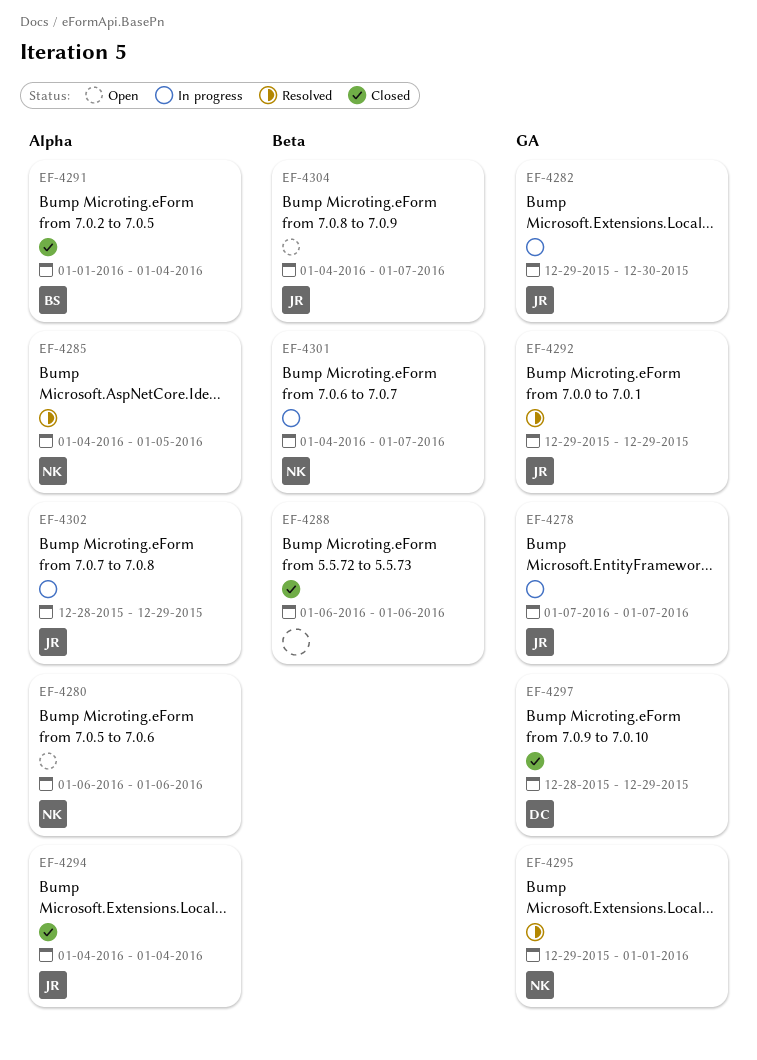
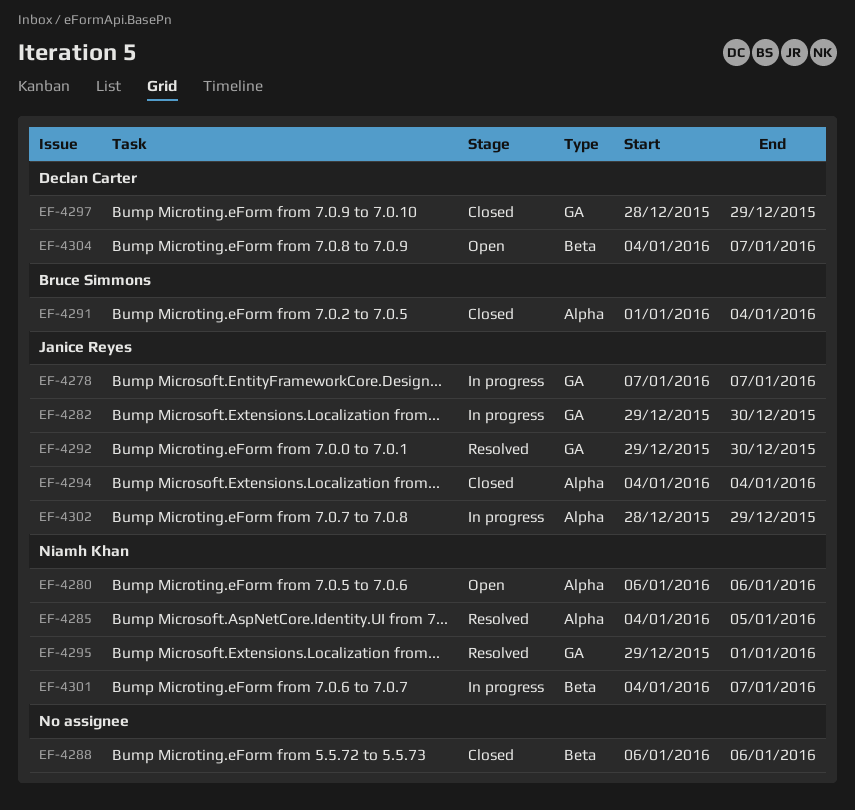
EF-4292, due: Dec 29 -> Dec 30
EF-4304, owner: Janice Reyes -> Declan Carter

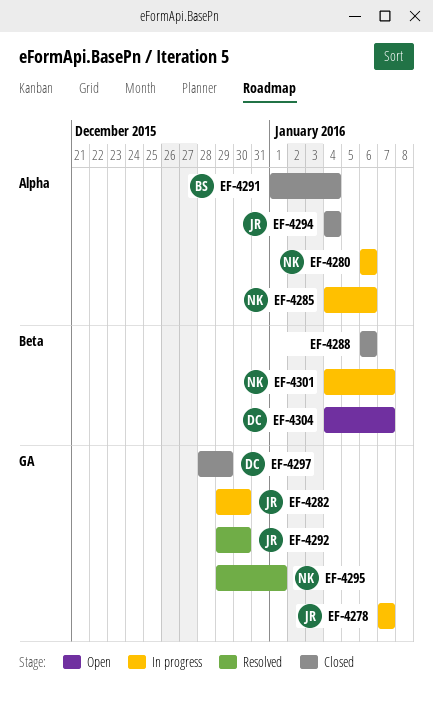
EF-4280, status: Open -> In progress
EF-4285, status: Resolved -> In progress
EF-4285, due: Jan 5 -> Jan 6
EF-4302: present -> none

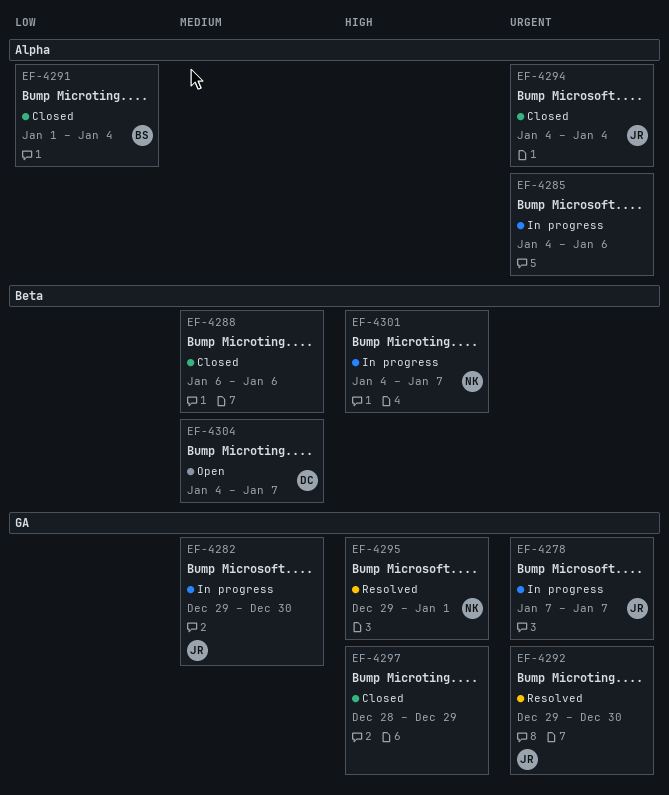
EF-4280: present -> none
EF-4285, owner: NK -> none
EF-4297, owner: DC -> none

